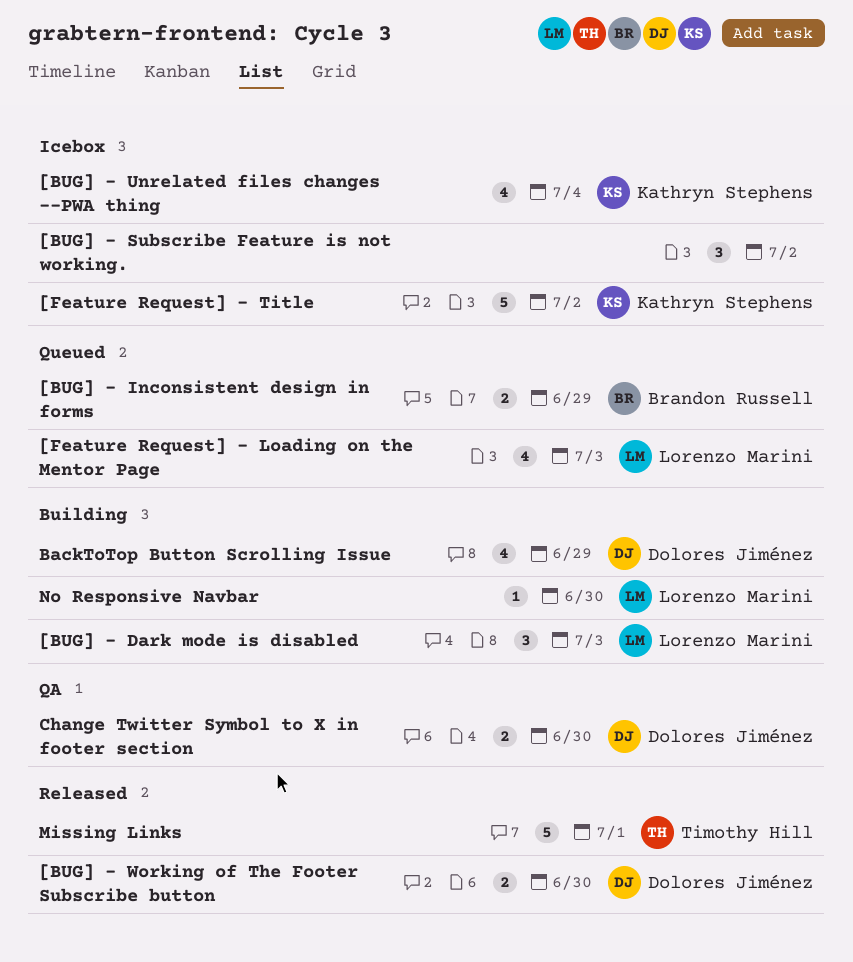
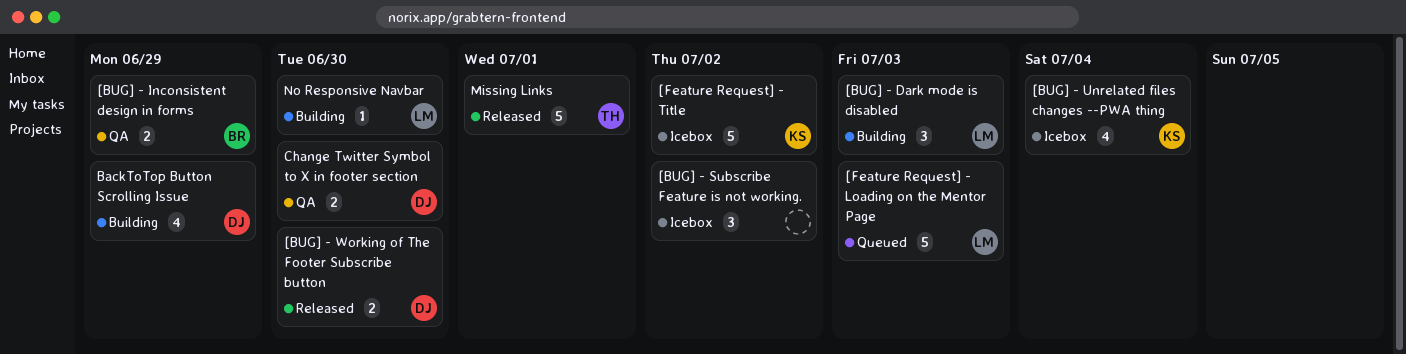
[BUG] - Inconsistent design in forms, status: Queued -> QA
[Feature Request] - Loading on the Mentor Page, estimate: 4 -> 5

